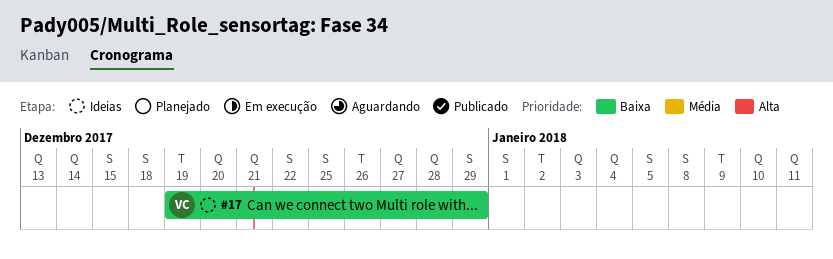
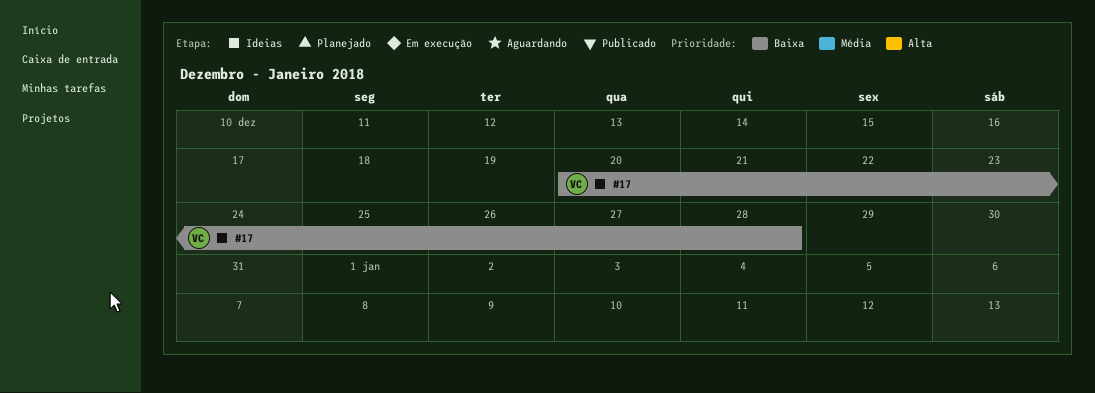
#17, start: Dec 19 -> Dec 20
#17, due: Dec 29 -> Dec 28

